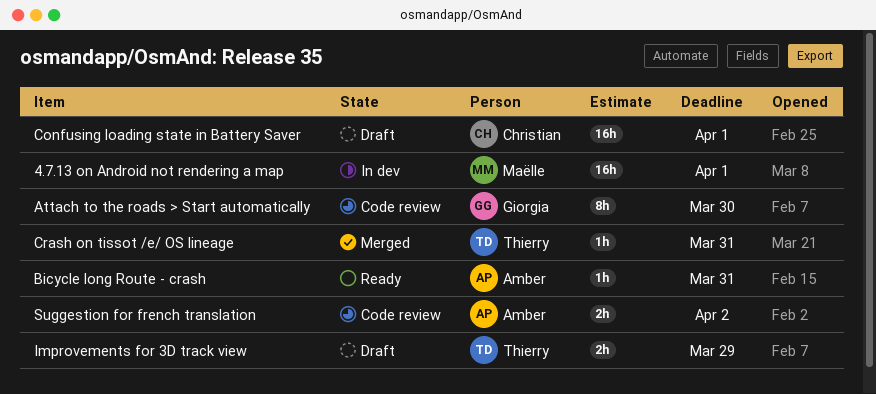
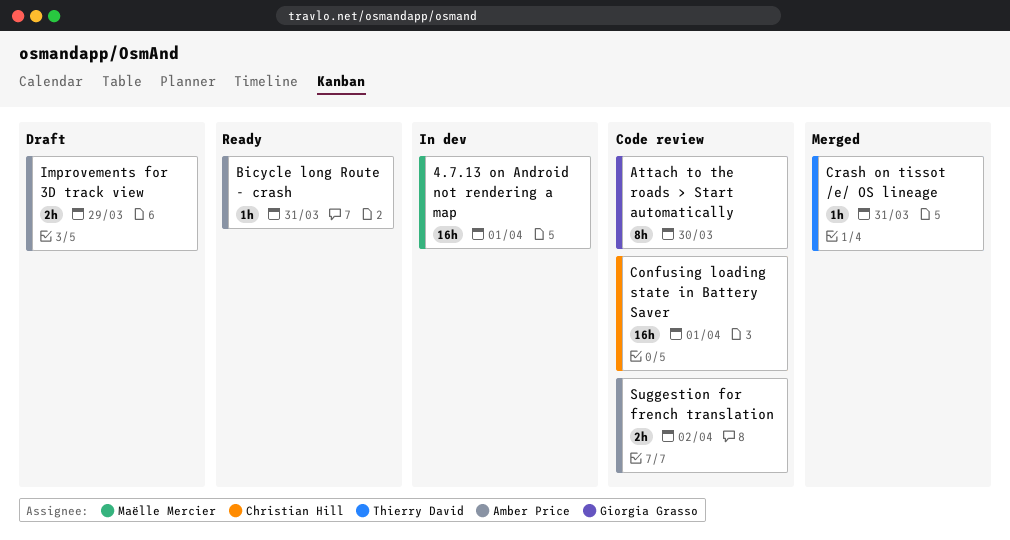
Confusing loading state in Battery Saver, status: Draft -> Code review
Improvements for 3D track view, owner: Thierry David -> Amber Price

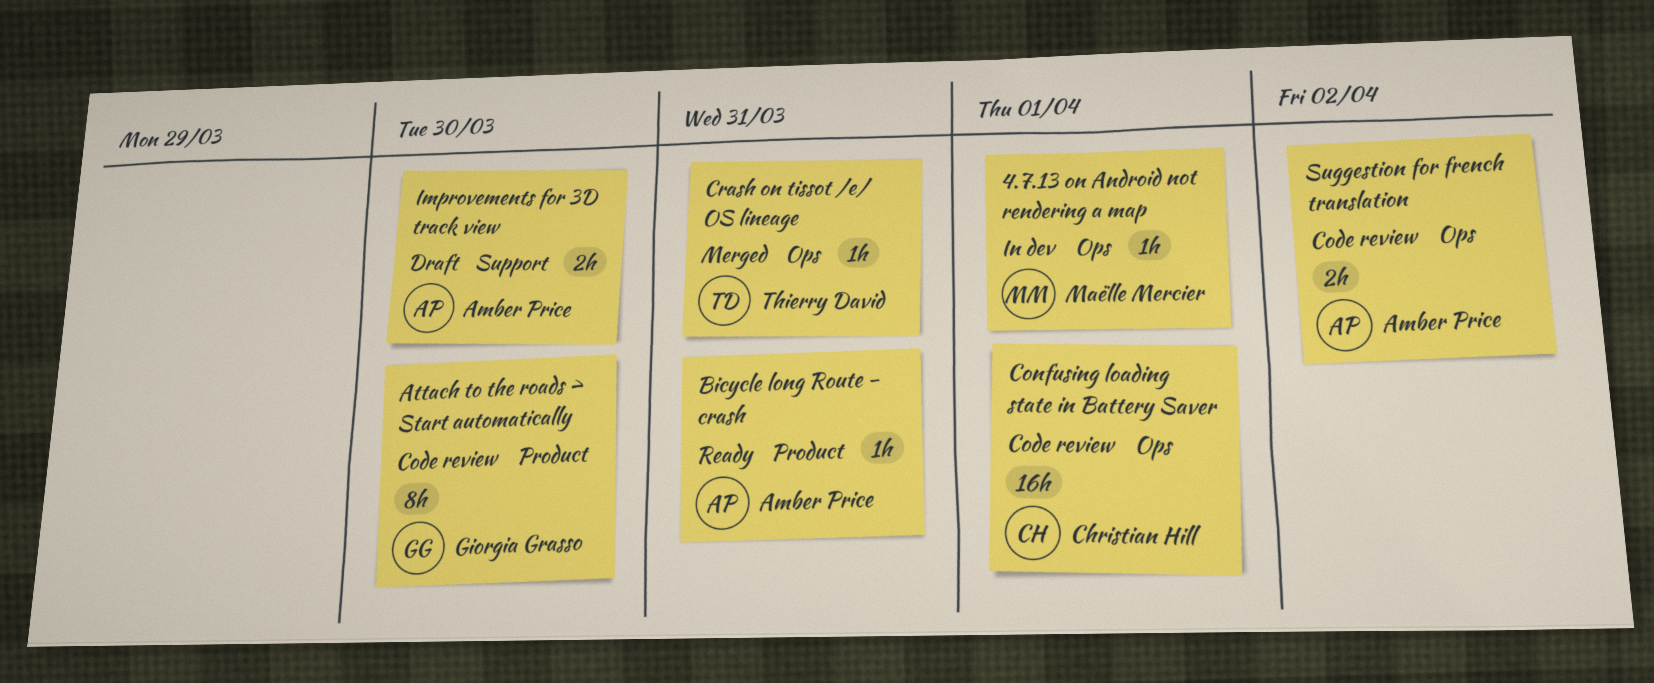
4.7.13 on Android not rendering a map, estimate: 16h -> 1h
Improvements for 3D track view, due: Mar 29 -> Mar 30

